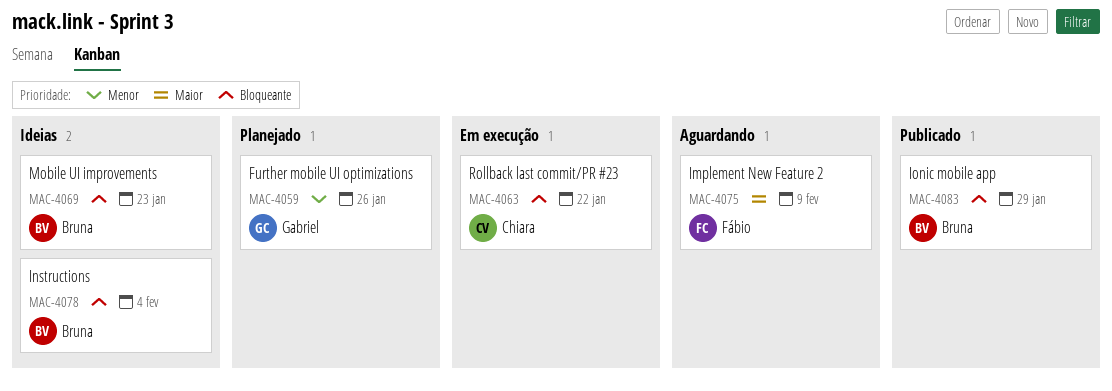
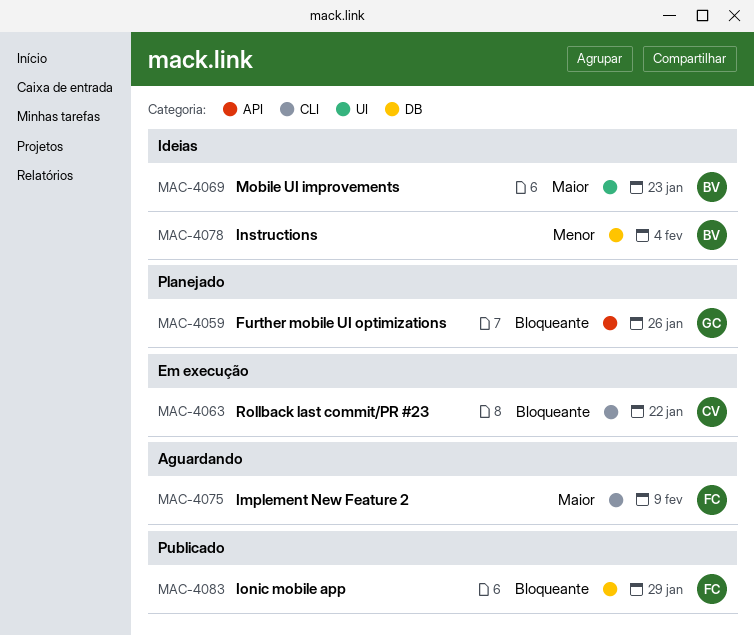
MAC-4059, priority: Menor -> Bloqueante
MAC-4069, priority: Bloqueante -> Maior
MAC-4078, priority: Bloqueante -> Menor
MAC-4083, owner: Bruna -> Fábio

